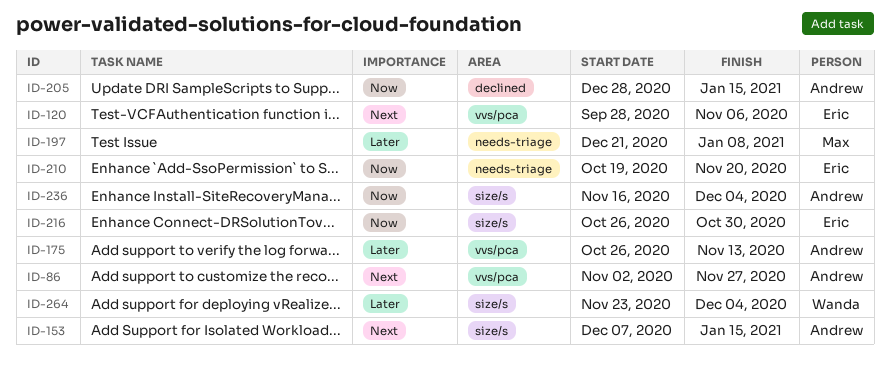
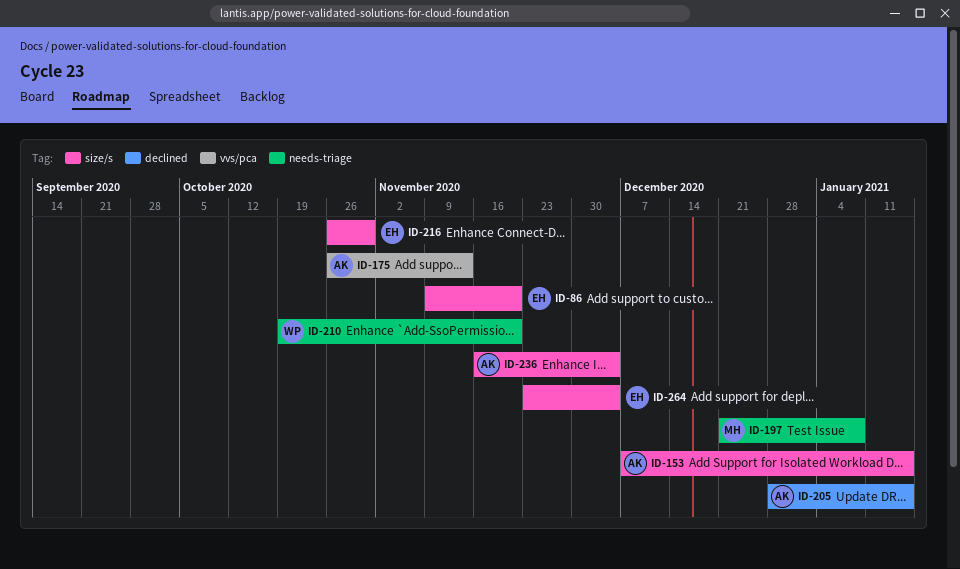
ID-86, owner: Andrew -> Eric
ID-86, label: vvs/pca -> size/s
ID-86, start: Nov 2 -> Nov 9
ID-86, due: Nov 27 -> Nov 20
ID-120: present -> none
ID-210, owner: Eric -> Wanda
ID-264, owner: Wanda -> Eric

